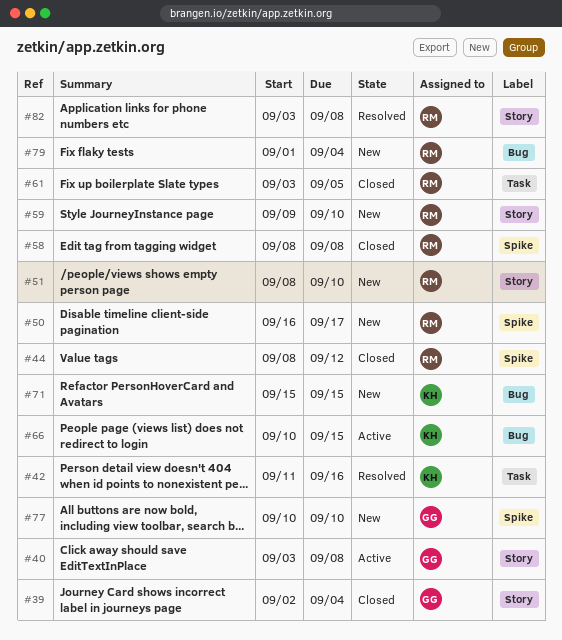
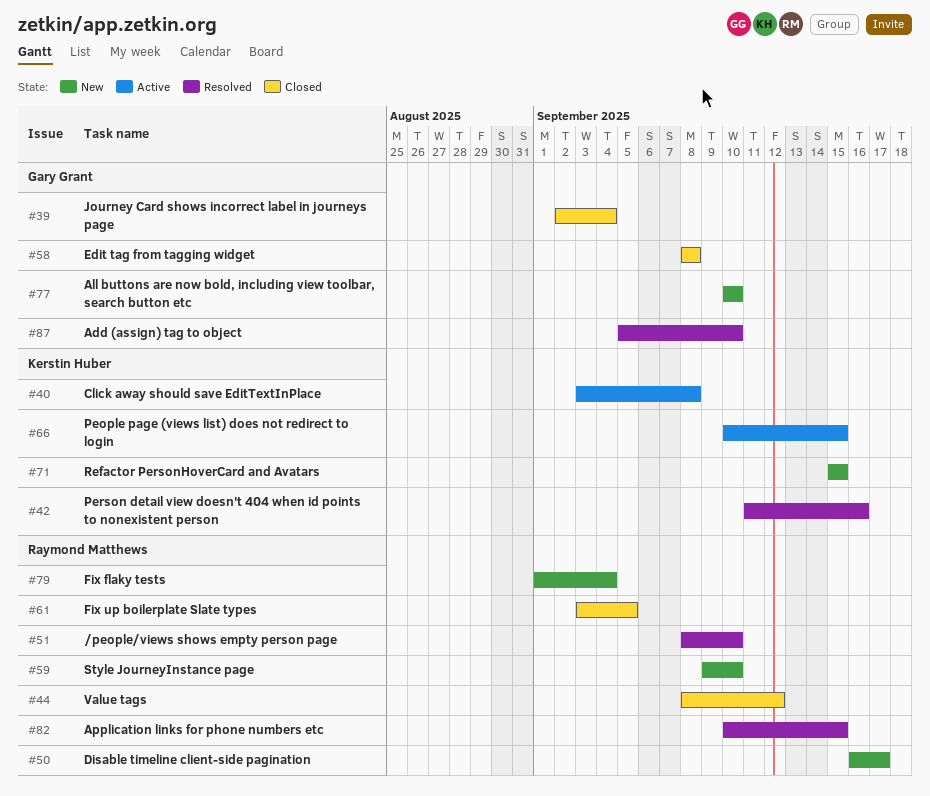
#40, owner: Gary Grant -> Kerstin Huber
#51, status: New -> Resolved
#58, owner: Raymond Matthews -> Gary Grant
#82, start: Sep 3 -> Sep 10
#82, due: Sep 8 -> Sep 15
#87: none -> present

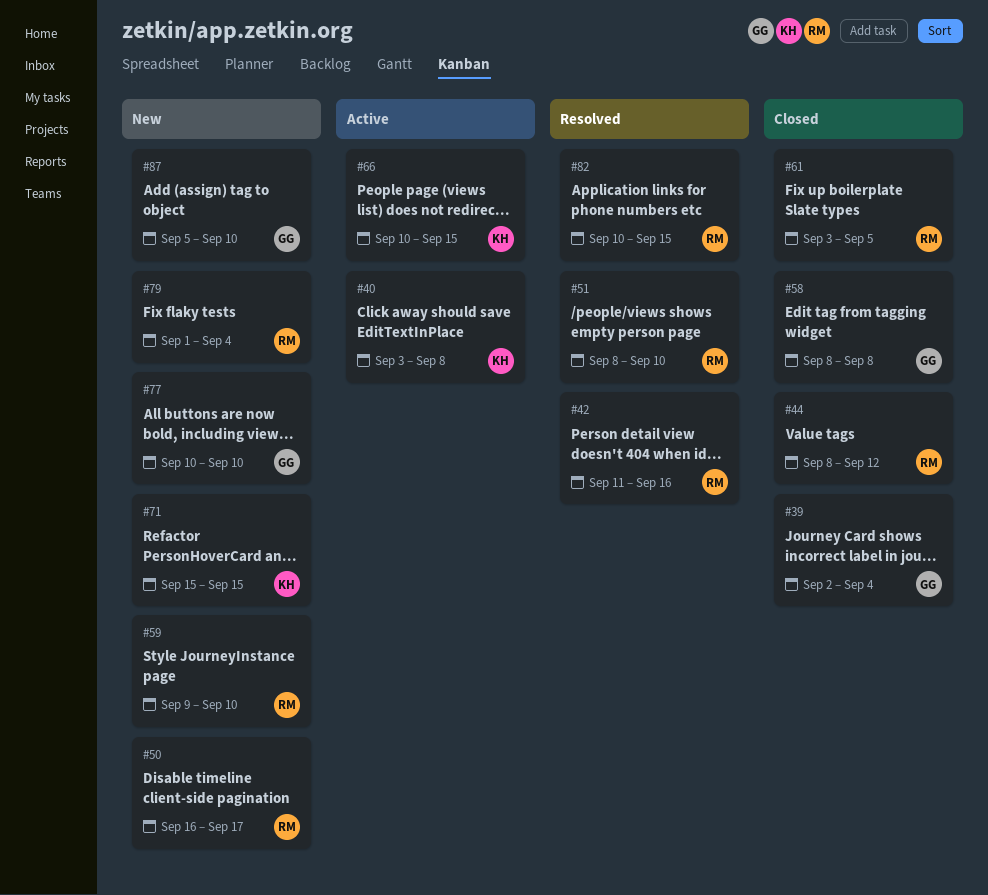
#42, owner: Kerstin Huber -> Raymond Matthews
#87, status: Resolved -> New

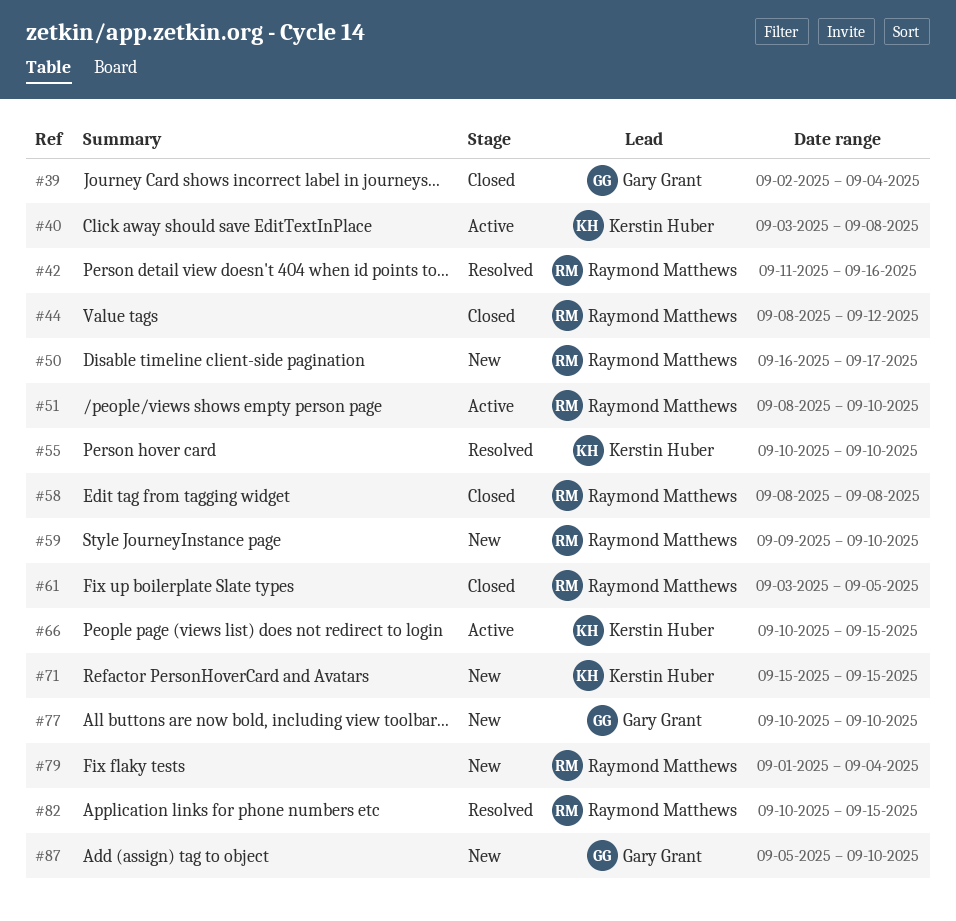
#51, status: Resolved -> Active
#55: none -> present
#58, owner: Gary Grant -> Raymond Matthews

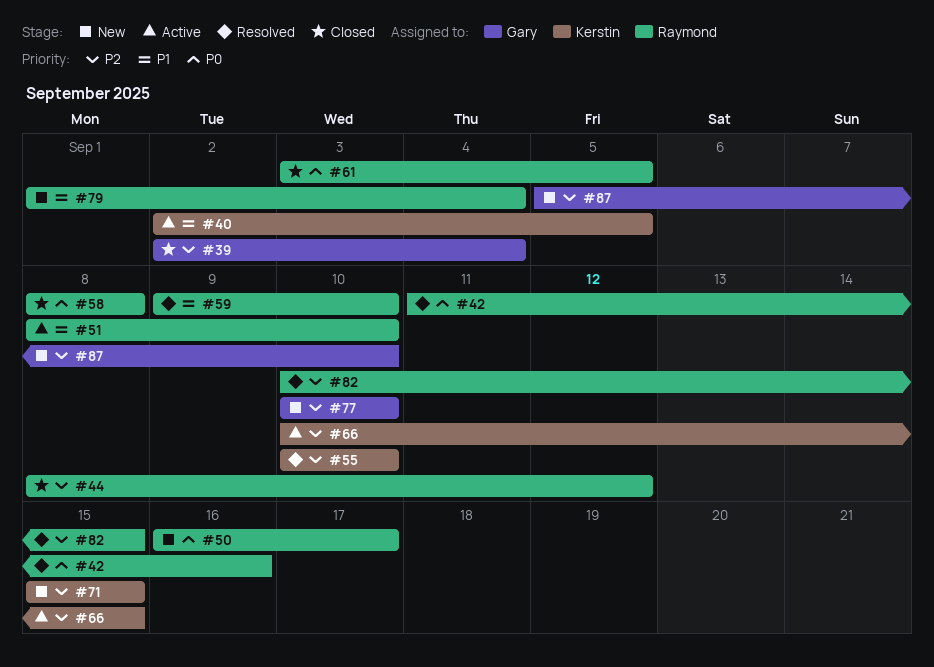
#40, start: Sep 3 -> Sep 2
#40, due: Sep 8 -> Sep 5
#59, status: New -> Resolved

